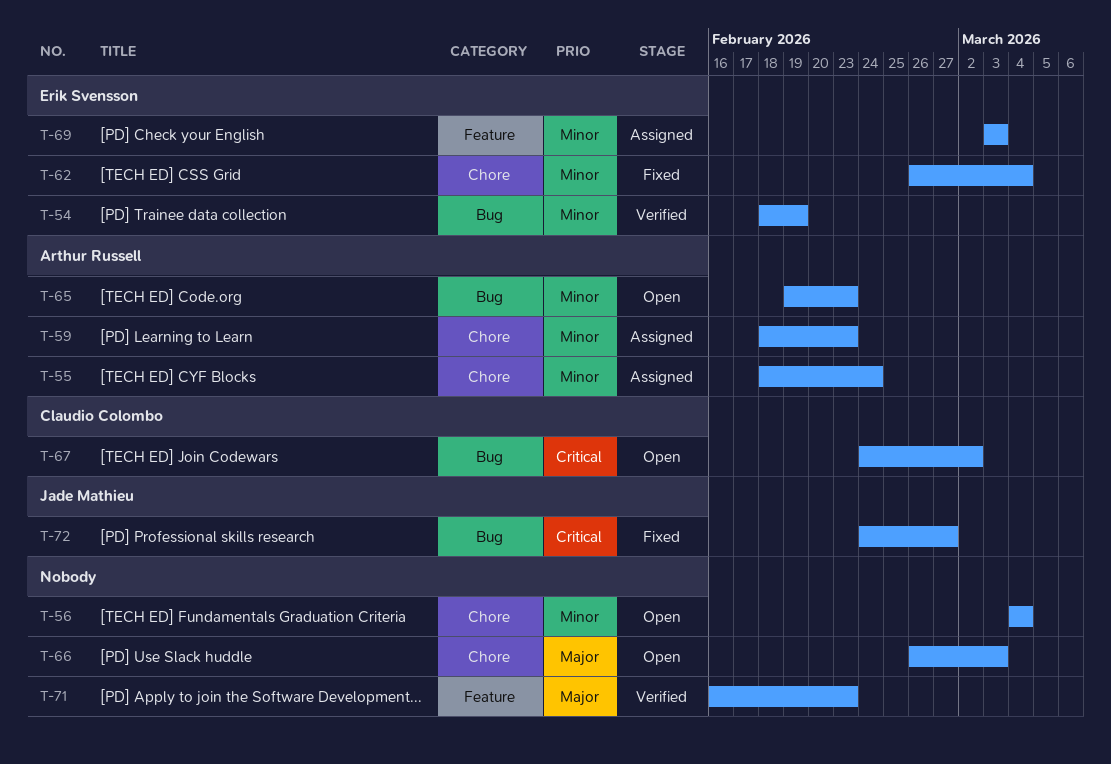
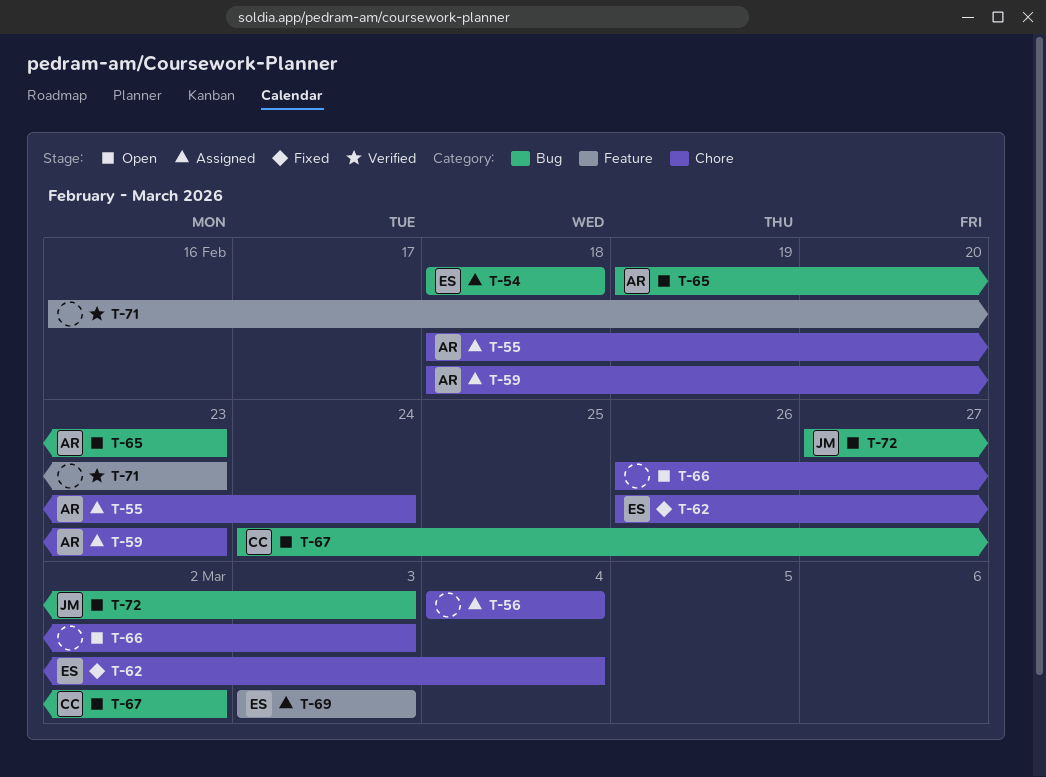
T-54, status: Verified -> Assigned
T-54, due: Feb 19 -> Feb 18
T-56, status: Open -> Assigned
T-72, status: Fixed -> Open
T-72, start: Feb 24 -> Feb 27
T-72, due: Feb 27 -> Mar 3

